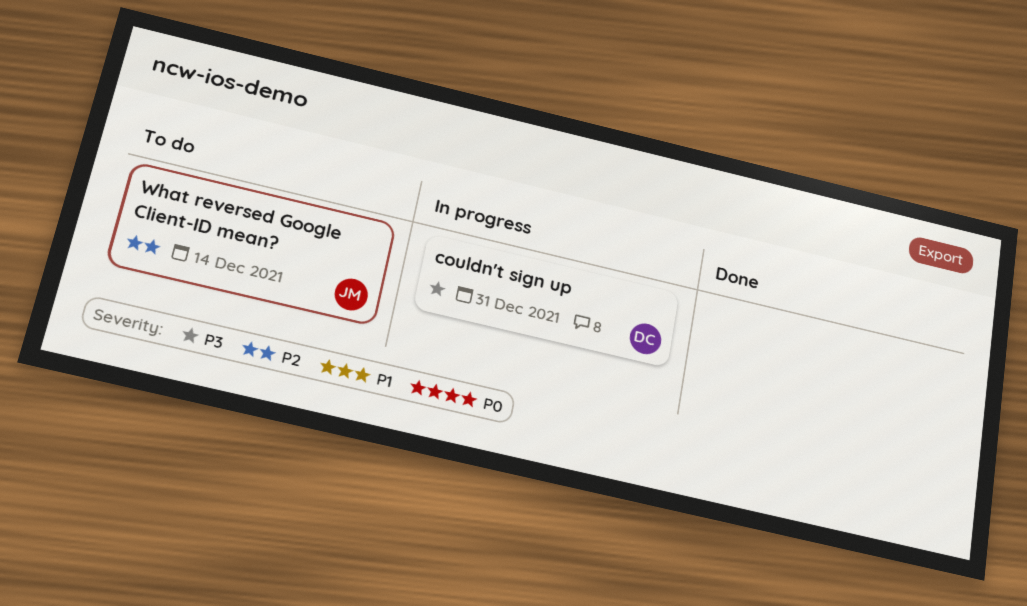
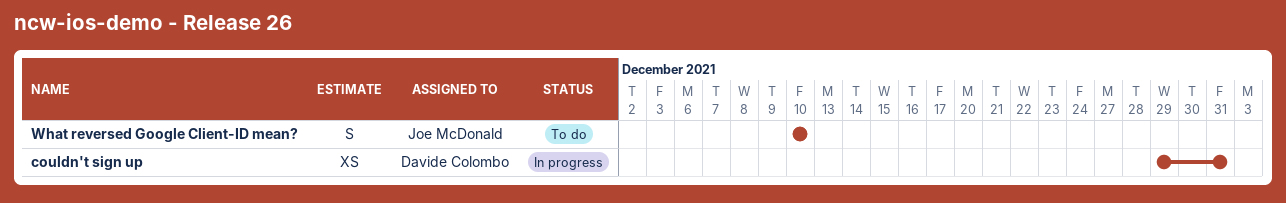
What reversed Google Client-ID mean?, due: Dec 14 -> Dec 10

